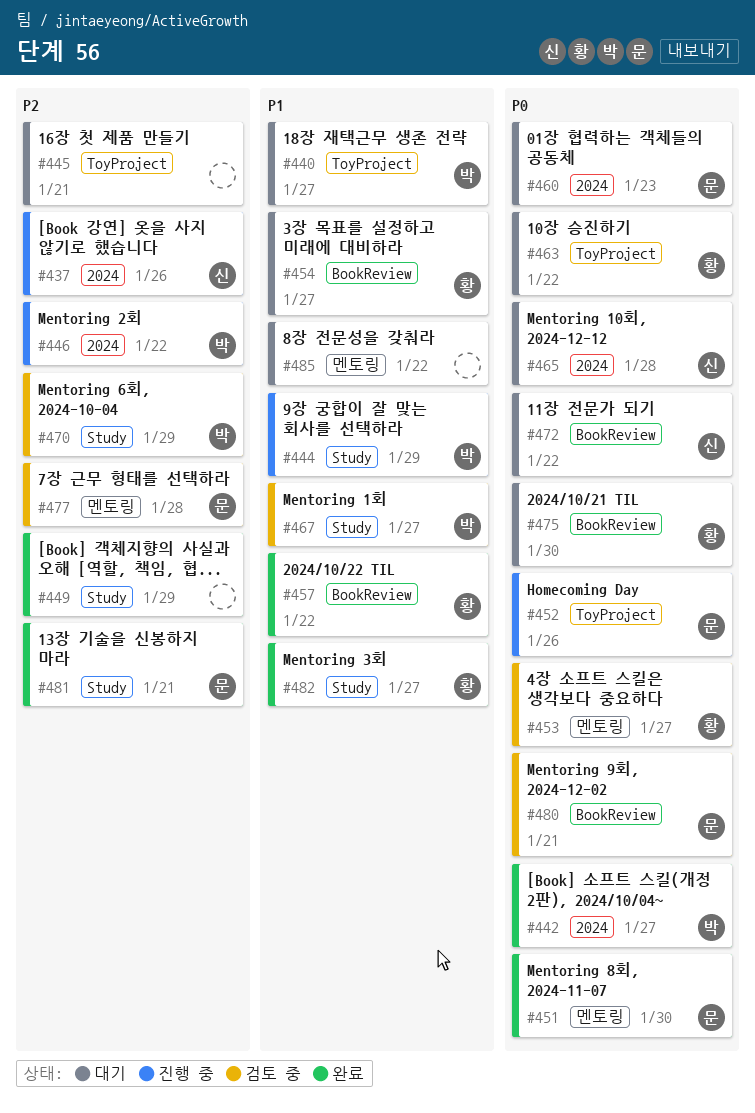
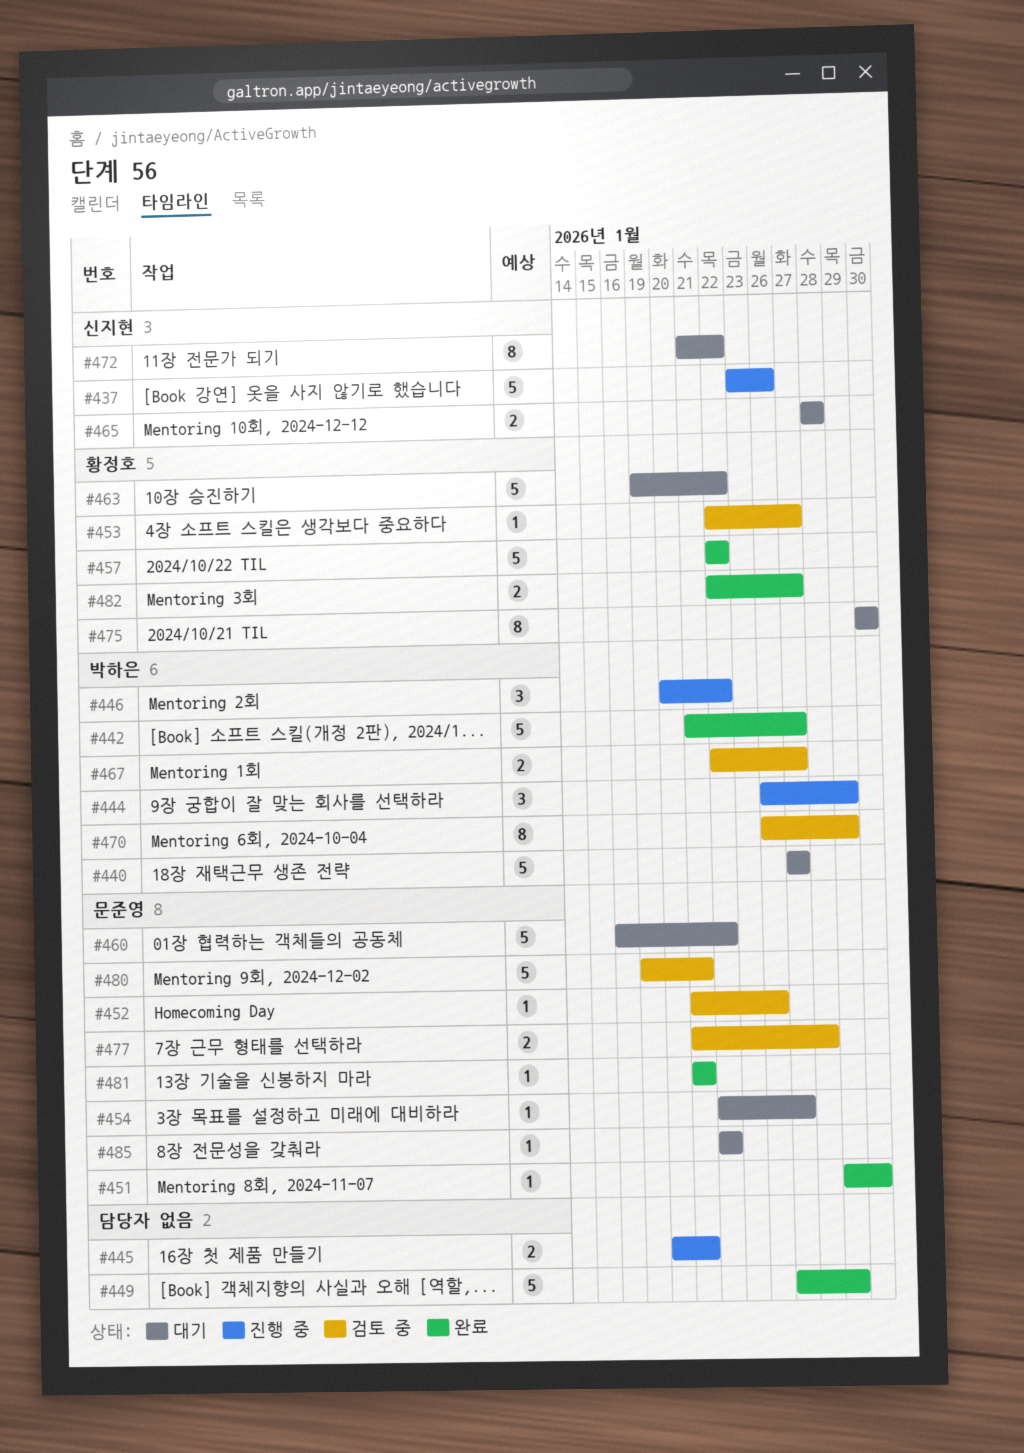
#445, status: 대기 -> 진행 중
#452, status: 진행 중 -> 검토 중
#454, owner: 황정호 -> 문준영
#460, due: Jan 23 -> Jan 22
#485, owner: none -> 문준영

